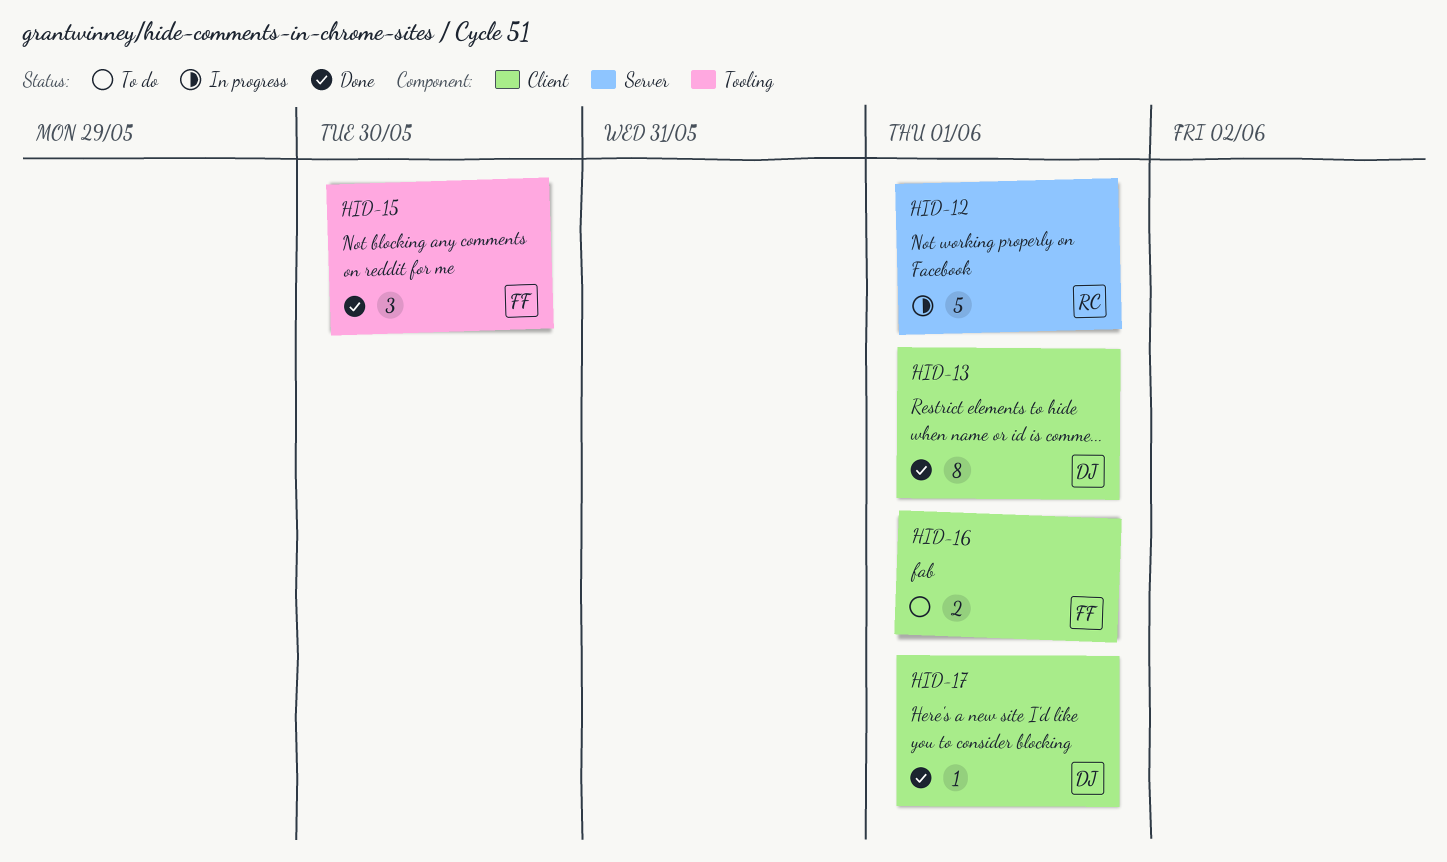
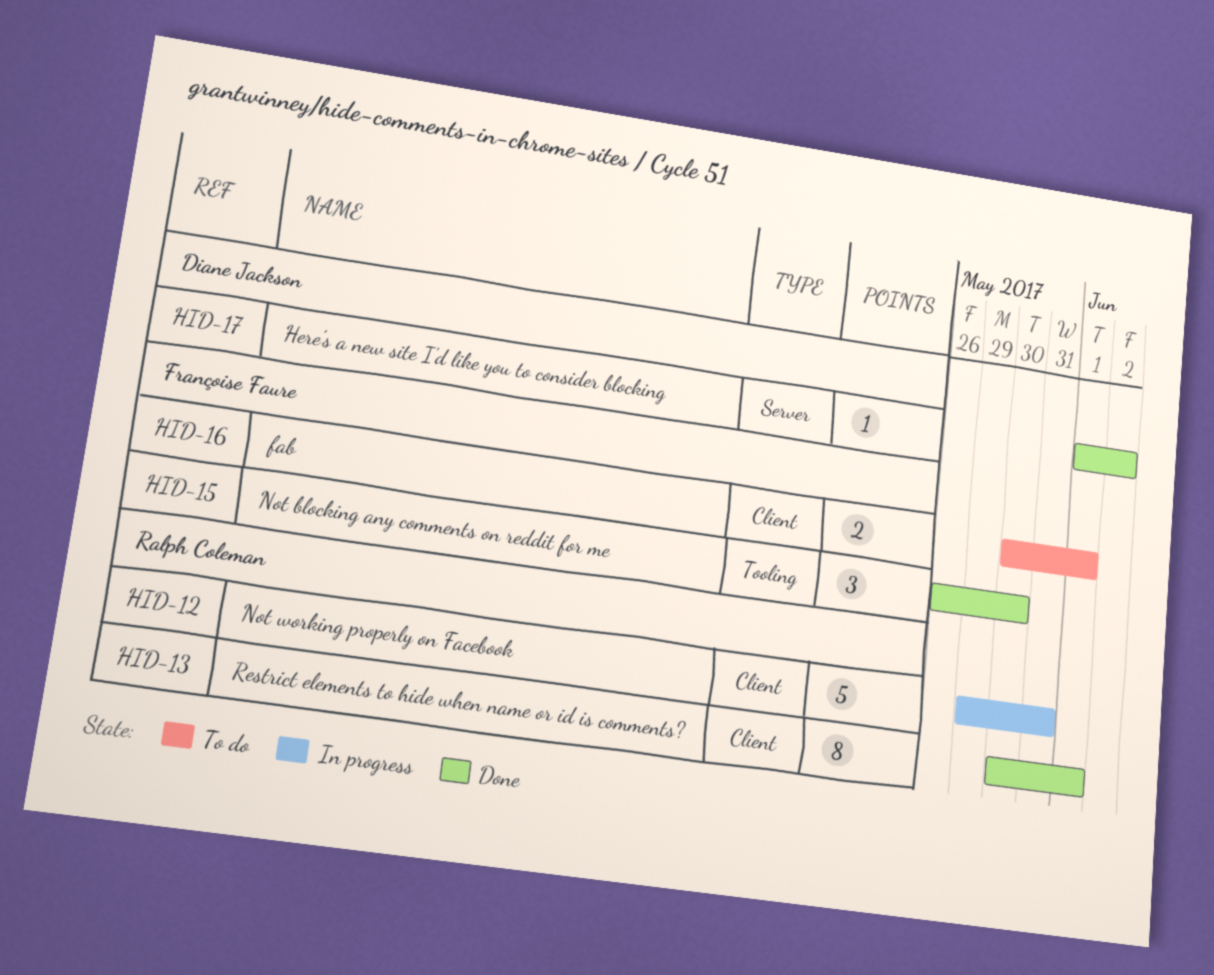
HID-12, label: Server -> Client
HID-12, due: Jun 1 -> May 31
HID-13, owner: Diane Jackson -> Ralph Coleman
HID-17, label: Client -> Server
HID-17, due: Jun 1 -> Jun 2

